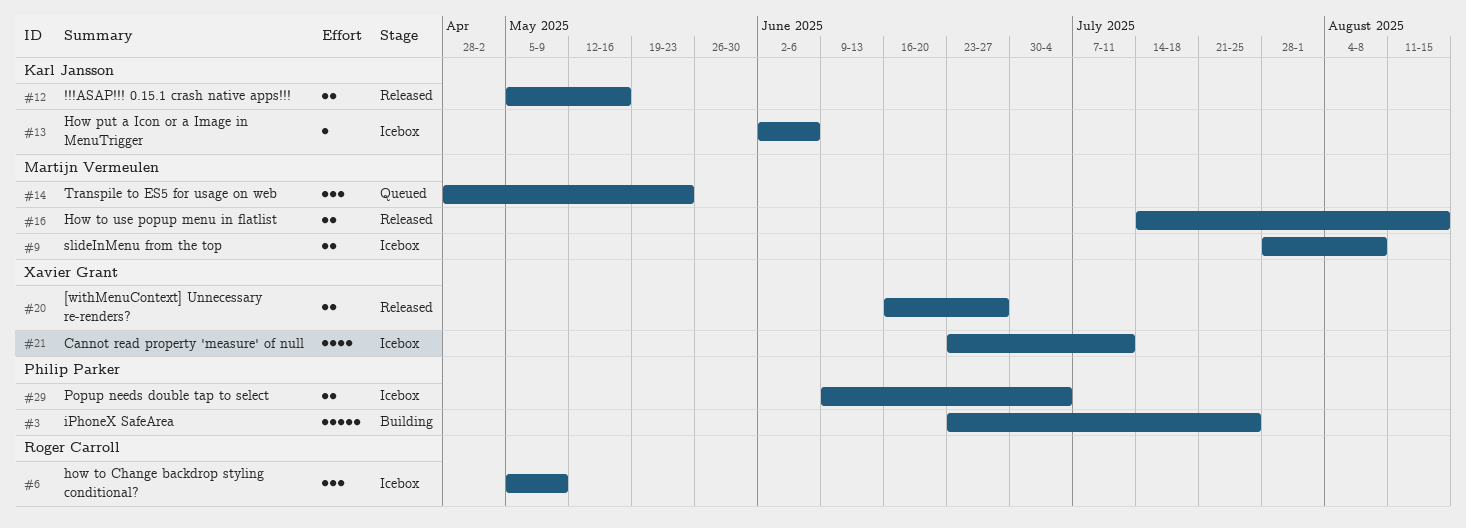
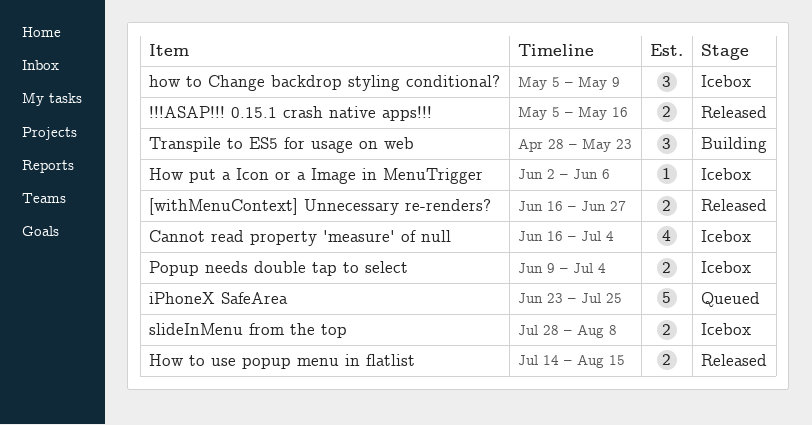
Cannot read property 'measure' of null, start: Jun 23 -> Jun 16
Cannot read property 'measure' of null, due: Jul 11 -> Jul 4
iPhoneX SafeArea, status: Building -> Queued
Transpile to ES5 for usage on web, status: Queued -> Building

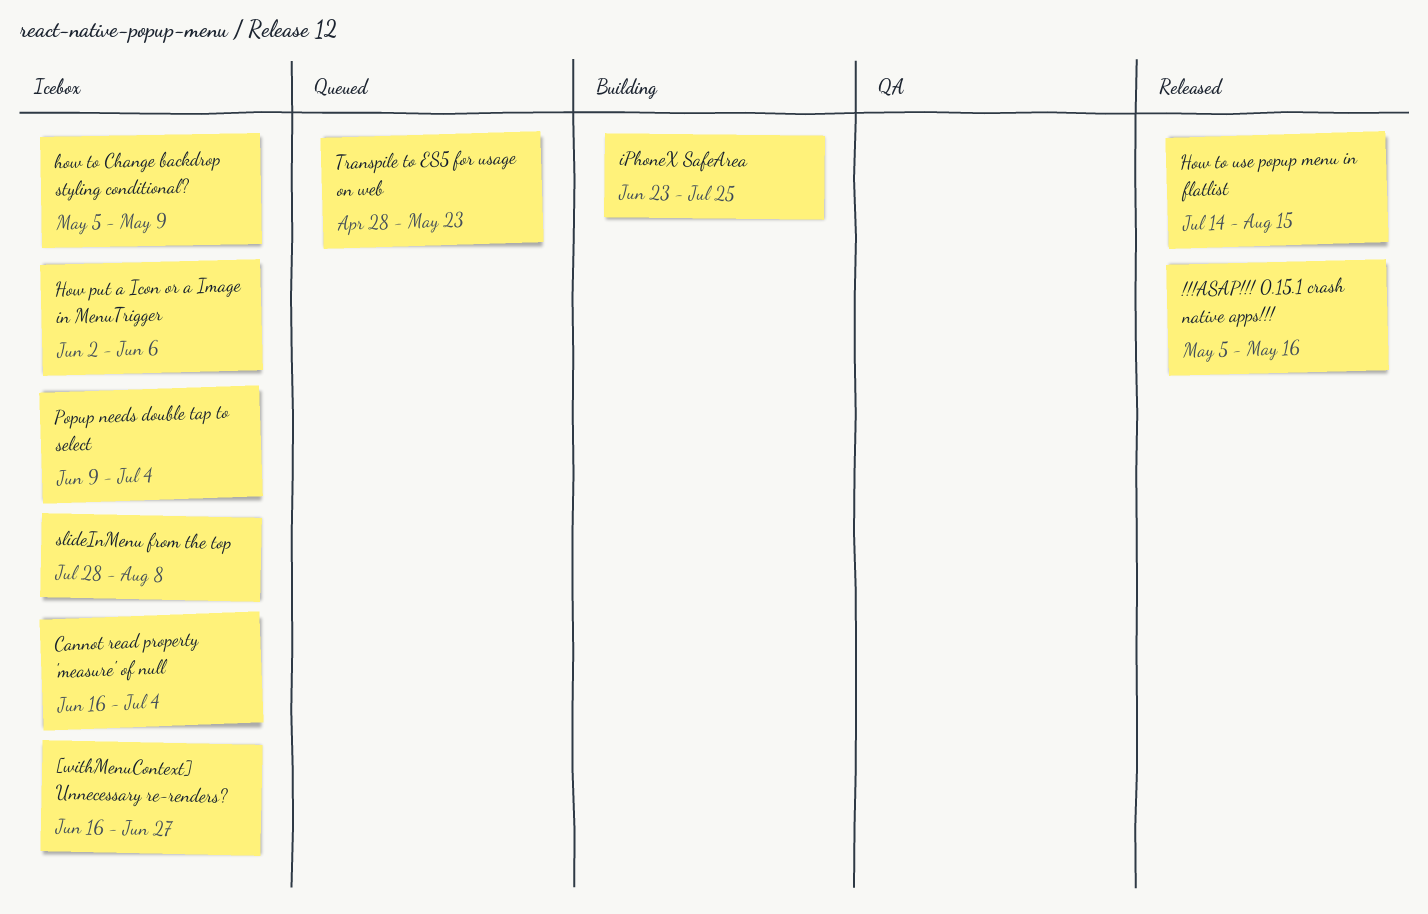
[withMenuContext] Unnecessary re-renders?, status: Released -> Icebox
iPhoneX SafeArea, status: Queued -> Building
Transpile to ES5 for usage on web, status: Building -> Queued

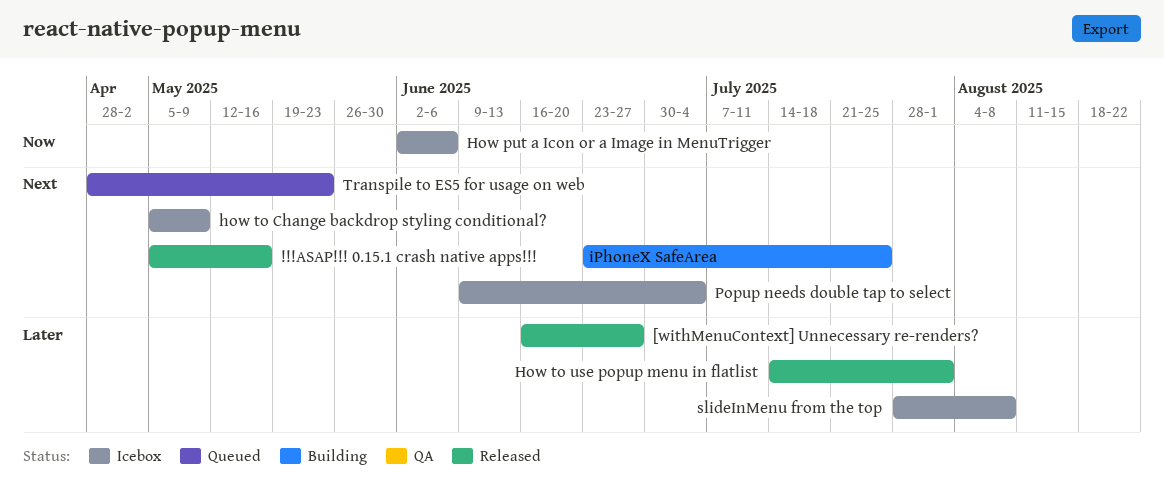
[withMenuContext] Unnecessary re-renders?, status: Icebox -> Released
Cannot read property 'measure' of null: present -> none
How to use popup menu in flatlist, due: Aug 15 -> Aug 1

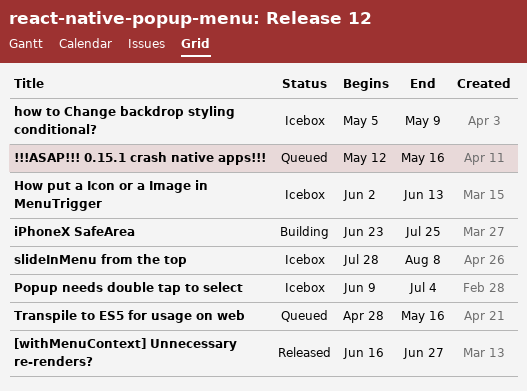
!!!ASAP!!! 0.15.1 crash native apps!!!, status: Released -> Queued
!!!ASAP!!! 0.15.1 crash native apps!!!, start: May 5 -> May 12
How put a Icon or a Image in MenuTrigger, due: Jun 6 -> Jun 13
How to use popup menu in flatlist: present -> none
Transpile to ES5 for usage on web, due: May 23 -> May 16

